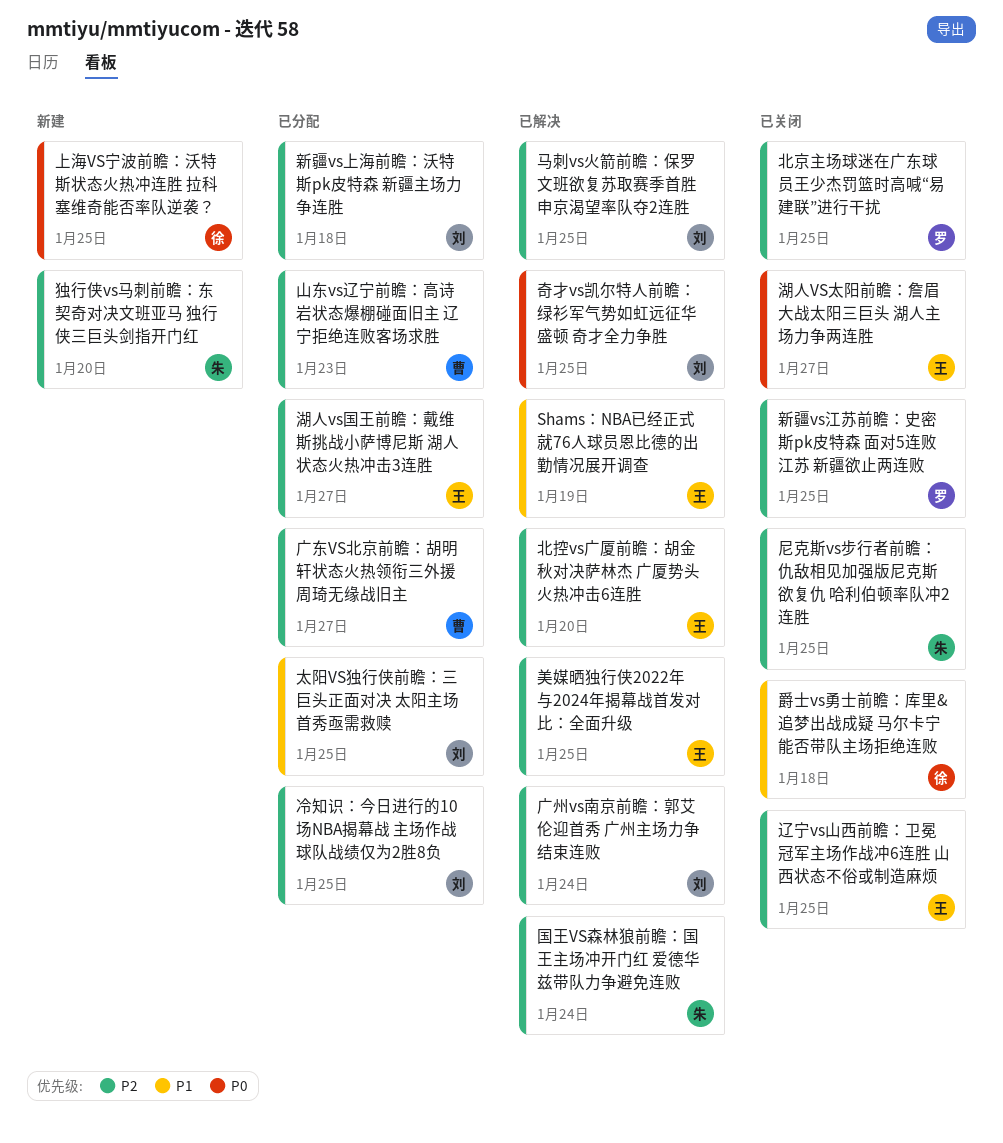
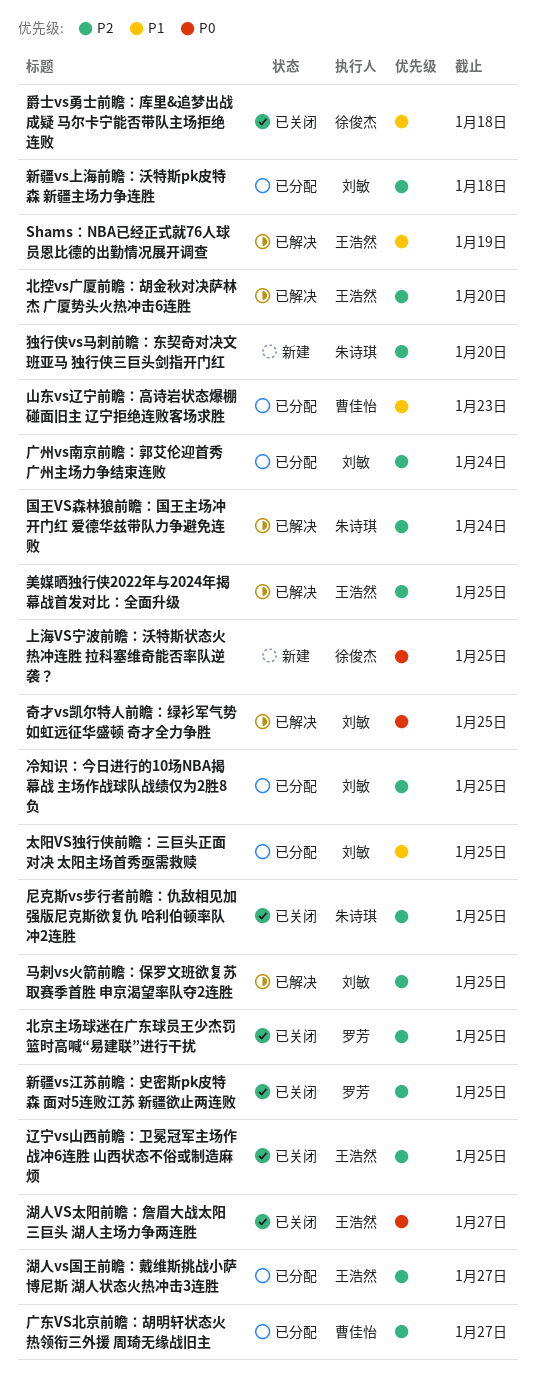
山东vs辽宁前瞻：高诗岩状态爆棚碰面旧主 辽宁拒绝连败客场求胜, priority: P2 -> P1
广州vs南京前瞻：郭艾伦迎首秀 广州主场力争结束连败, status: 已解决 -> 已分配

